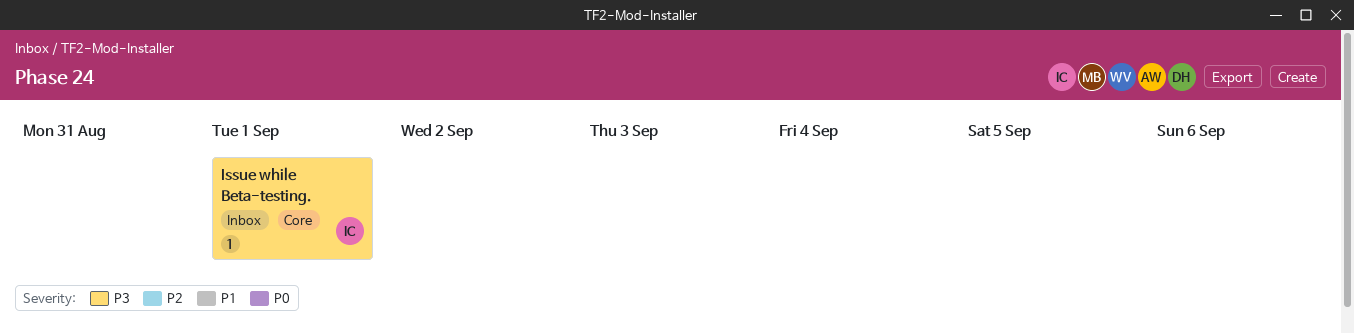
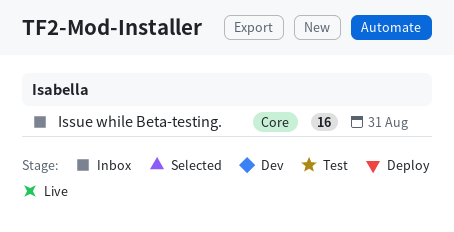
Issue while Beta-testing., estimate: 1 -> 16
Issue while Beta-testing., due: Sep 1 -> Aug 31

